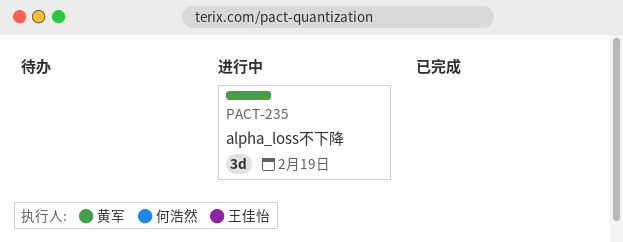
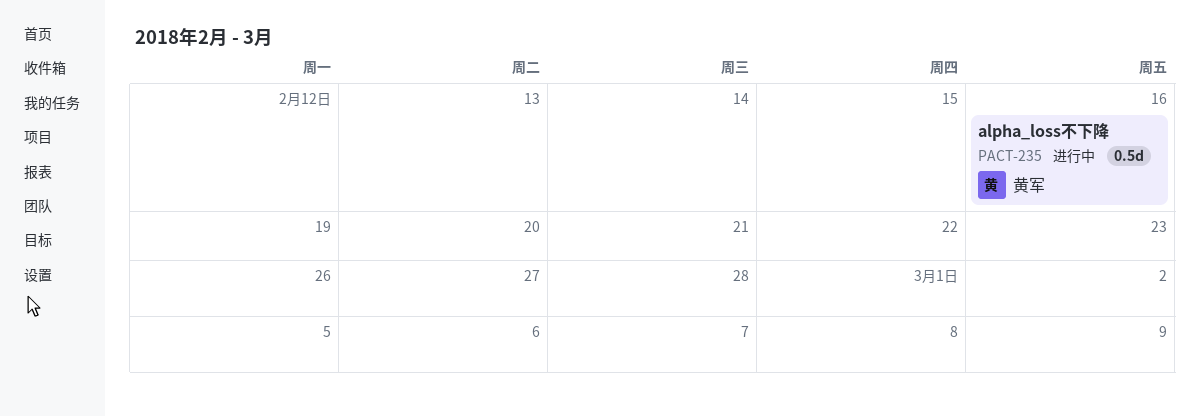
PACT-235, estimate: 3d -> 0.5d
PACT-235, due: Feb 19 -> Feb 16

